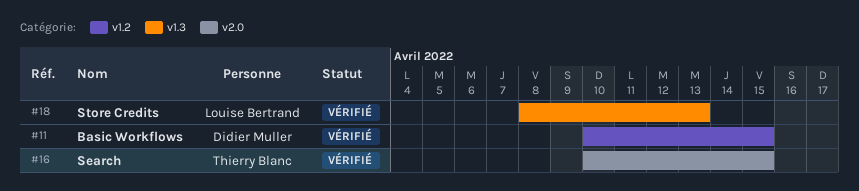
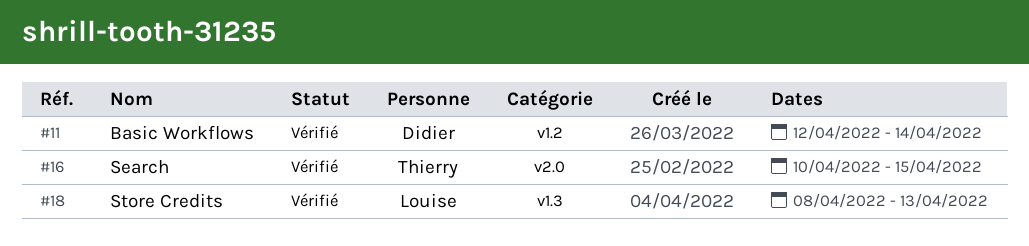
#11, start: Apr 10 -> Apr 12
#11, due: Apr 15 -> Apr 14

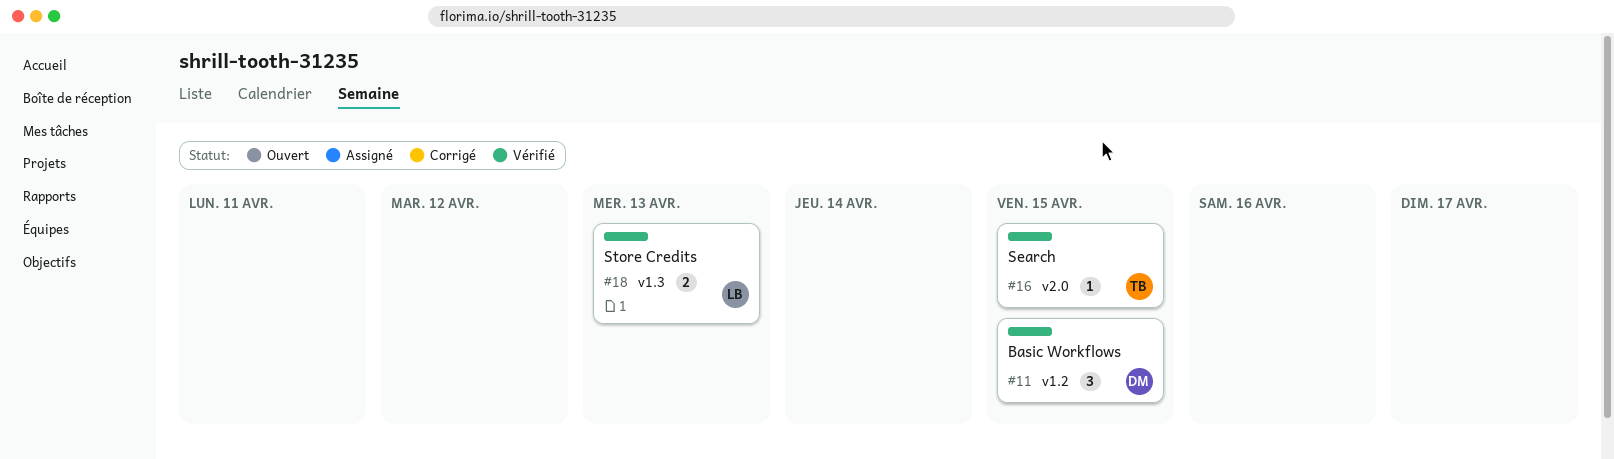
#11, due: Apr 14 -> Apr 15

